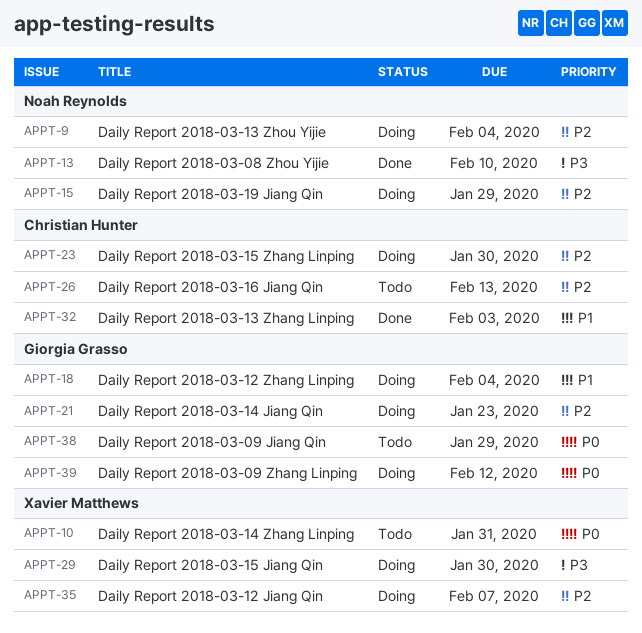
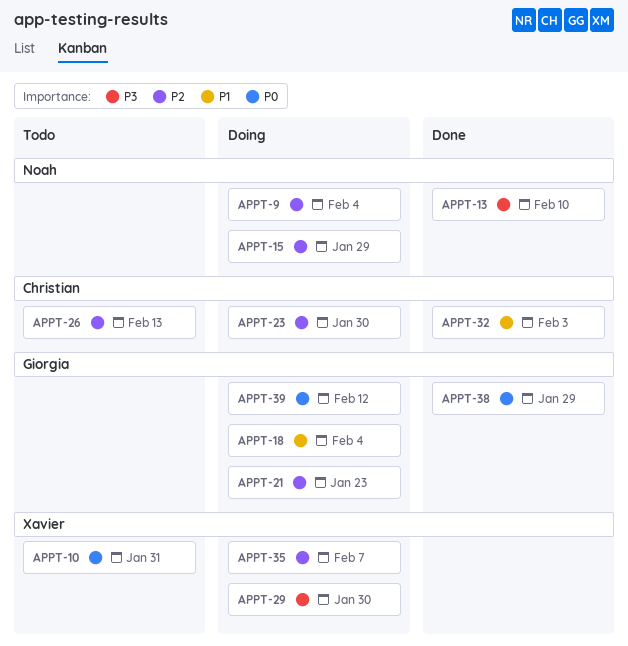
APPT-38, status: Todo -> Done

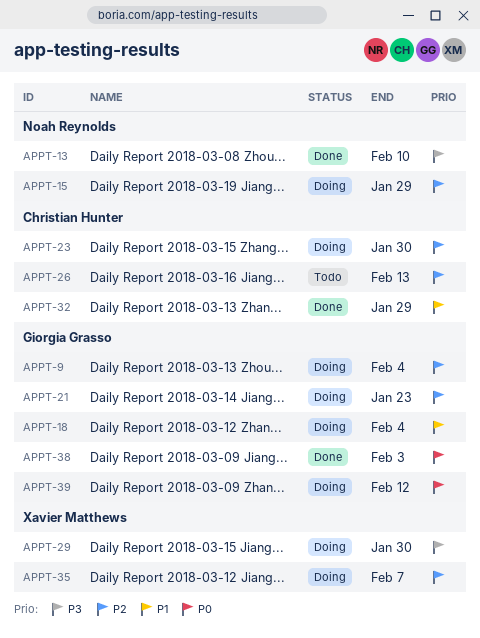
APPT-9, owner: Noah Reynolds -> Giorgia Grasso
APPT-10: present -> none
APPT-32, due: Feb 3 -> Jan 29
APPT-38, due: Jan 29 -> Feb 3

